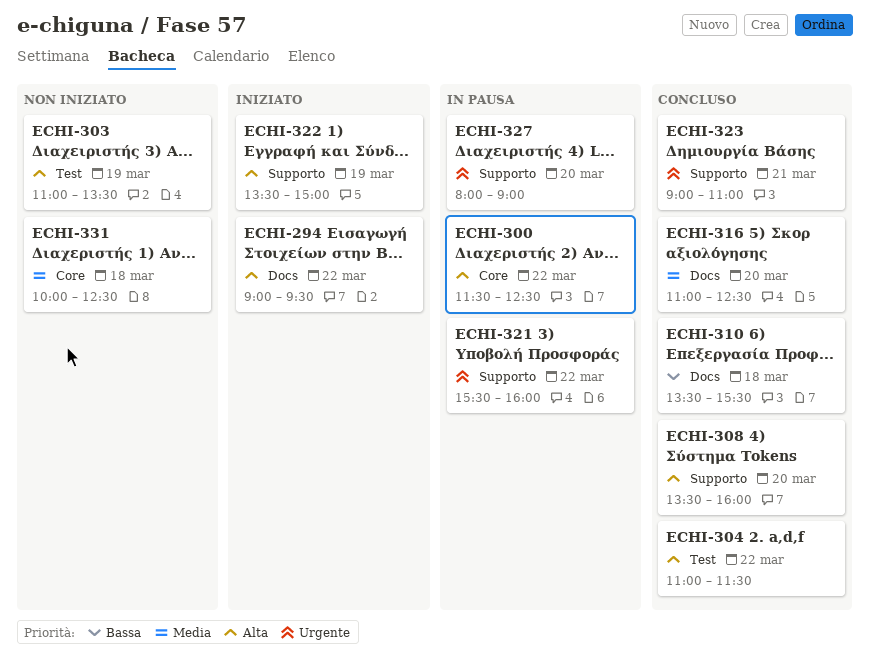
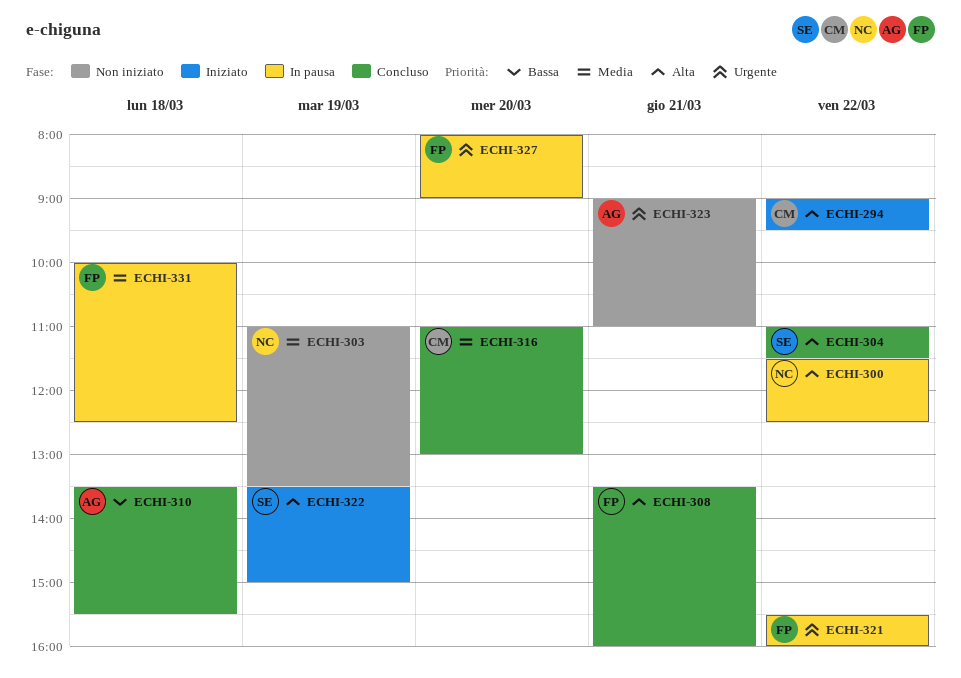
ECHI-303, priority: Alta -> Media
ECHI-308, day: Mar 20 -> Mar 21
ECHI-316, ends: 12:30 -> 13:00
ECHI-323, status: Concluso -> Non iniziato
ECHI-331, status: Non iniziato -> In pausa

